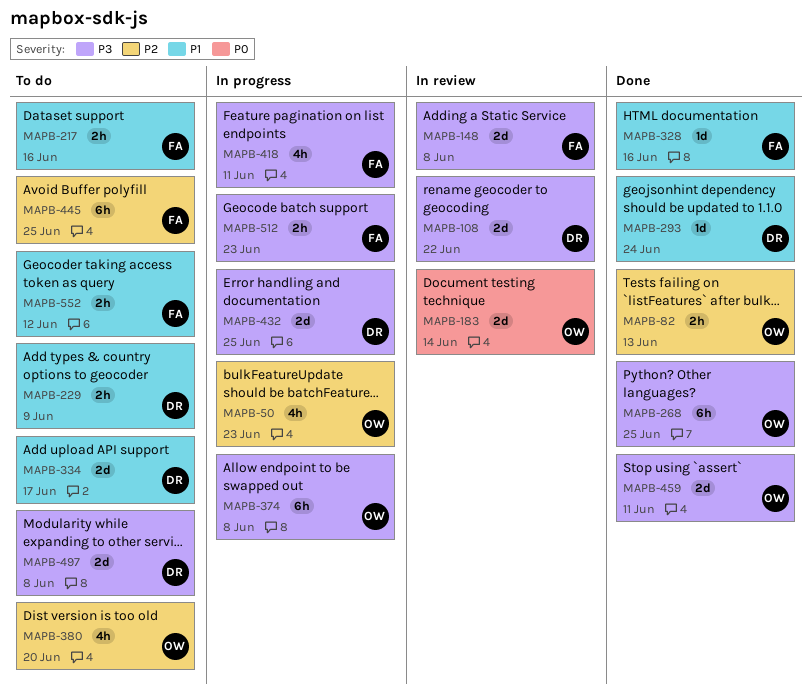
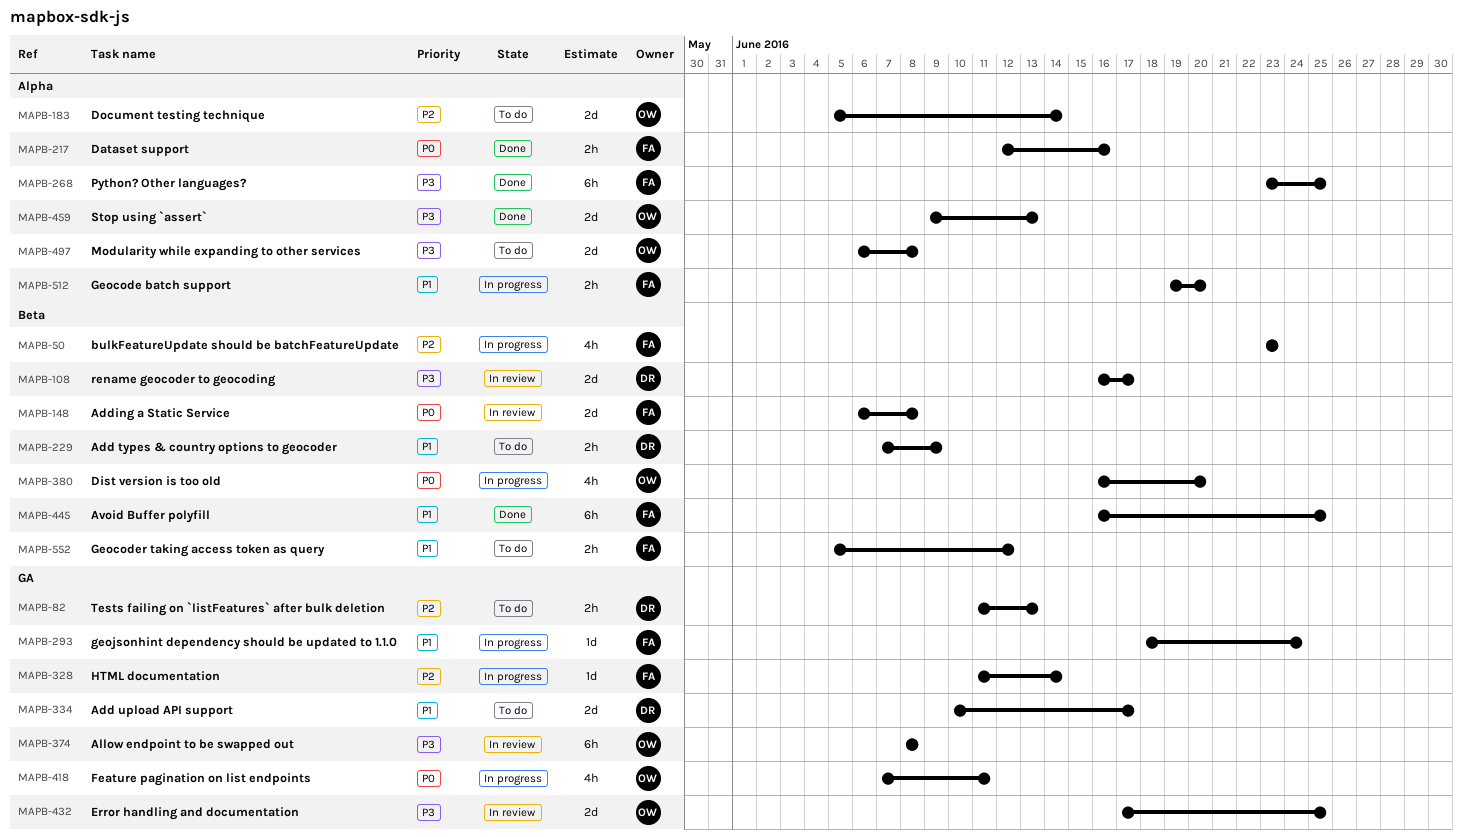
MAPB-50, owner: OW -> FA
MAPB-82, status: Done -> To do
MAPB-82, owner: OW -> DR
MAPB-108, due: Jun 22 -> Jun 17
MAPB-148, priority: P3 -> P0
MAPB-183, status: In review -> To do
MAPB-183, priority: P0 -> P2
MAPB-217, status: To do -> Done
MAPB-217, priority: P1 -> P0
MAPB-268, owner: OW -> FA
MAPB-293, status: Done -> In progress
MAPB-293, owner: DR -> FA
MAPB-328, status: Done -> In progress
MAPB-328, priority: P1 -> P2
MAPB-328, due: Jun 16 -> Jun 14
MAPB-374, status: In progress -> In review
MAPB-380, status: To do -> In progress
MAPB-380, priority: P2 -> P0
MAPB-418, owner: FA -> OW
MAPB-418, priority: P3 -> P0
MAPB-432, status: In progress -> In review
MAPB-432, owner: DR -> OW
MAPB-445, status: To do -> Done
MAPB-445, priority: P2 -> P1
MAPB-459, due: Jun 11 -> Jun 13
MAPB-497, owner: DR -> OW
MAPB-512, priority: P3 -> P1
MAPB-512, due: Jun 23 -> Jun 20

